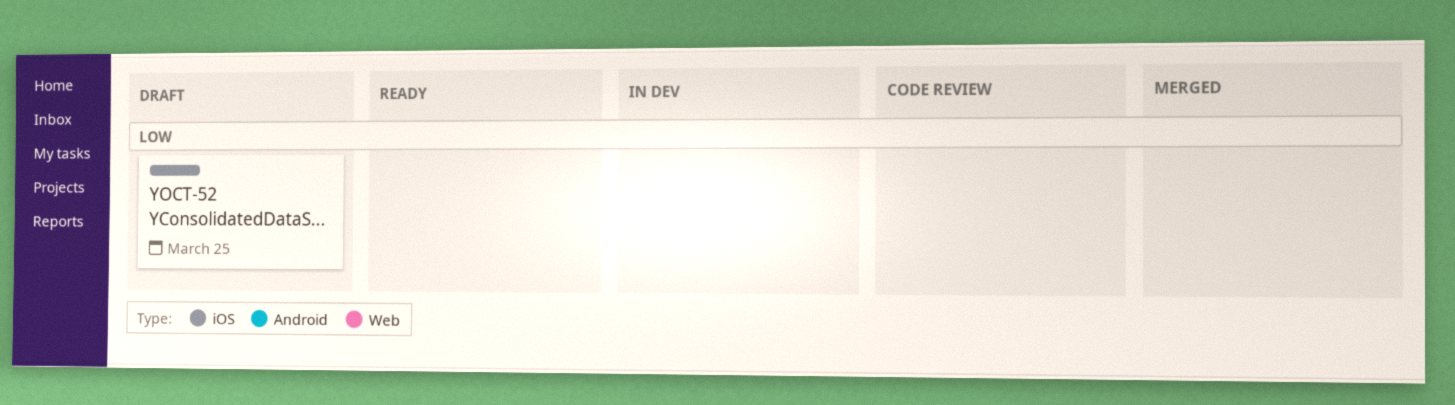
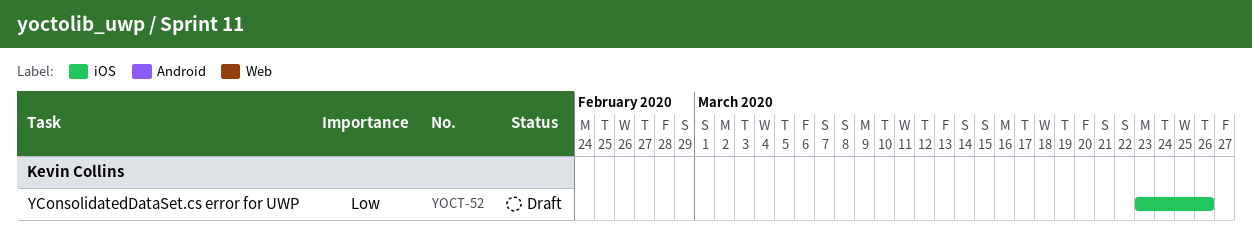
YOCT-52, due: Mar 25 -> Mar 26

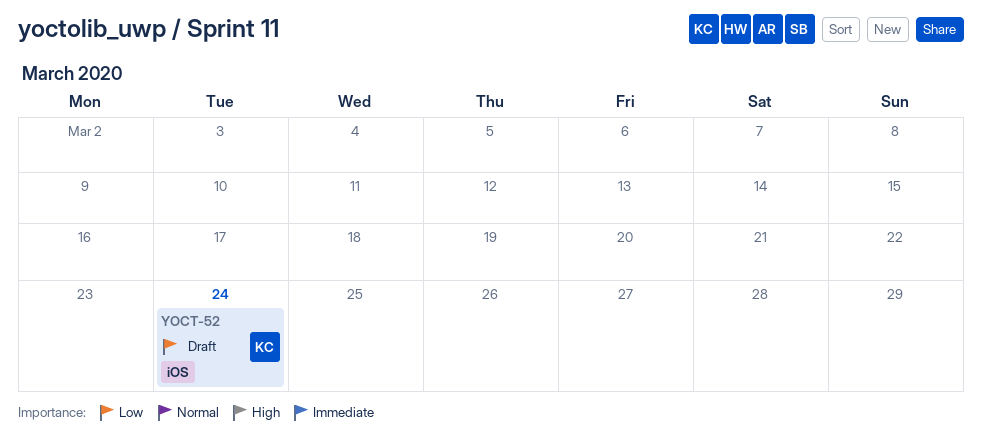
YOCT-52, due: Mar 26 -> Mar 24

